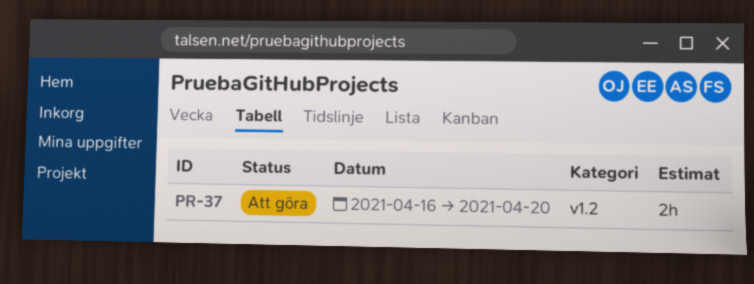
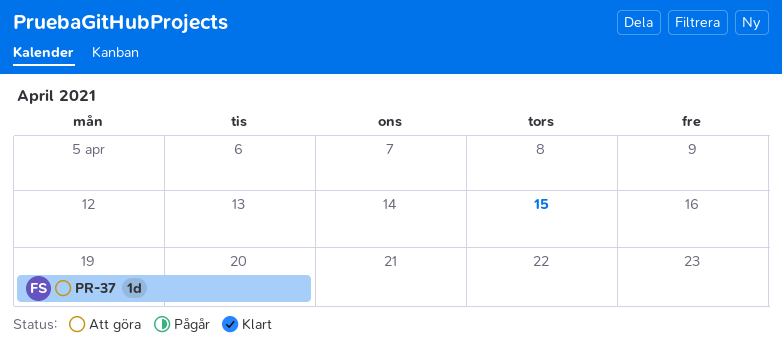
PR-37, estimate: 2h -> 1d
PR-37, start: Apr 16 -> Apr 19

